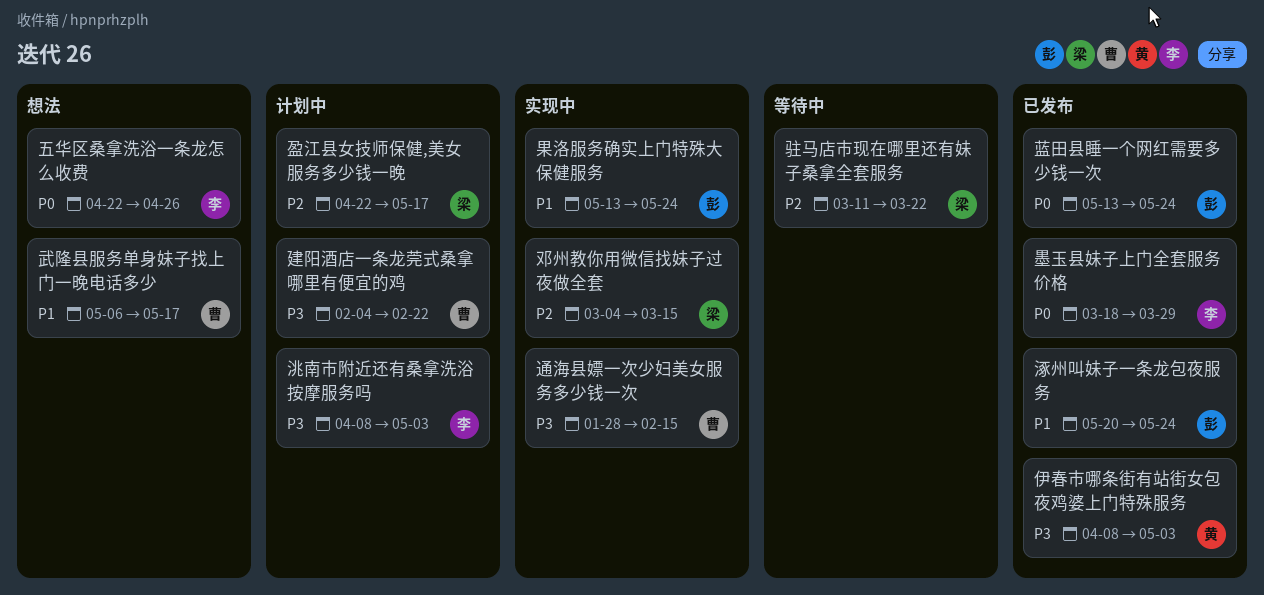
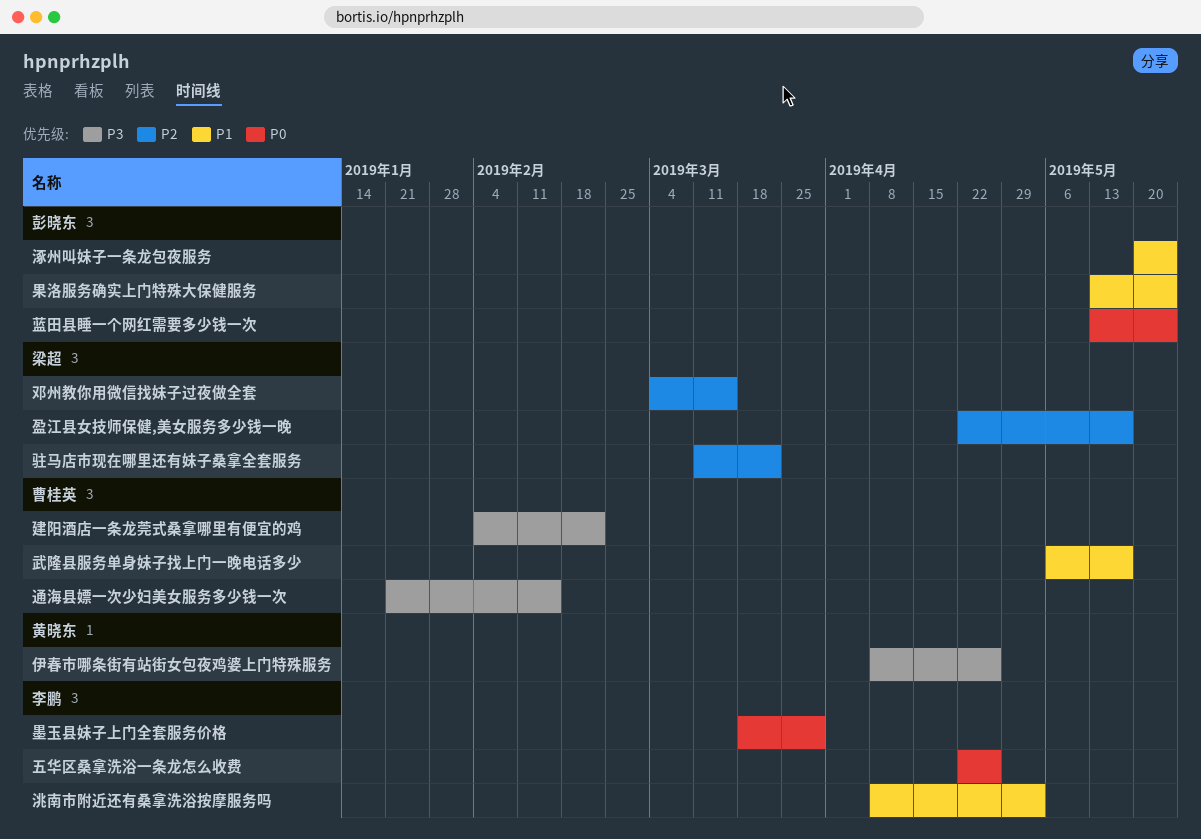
伊春市哪条街有站街女包夜鸡婆上门特殊服务, due: May 3 -> Apr 26
洮南市附近还有桑拿洗浴按摩服务吗, priority: P3 -> P1
通海县嫖一次少妇美女服务多少钱一次, start: Jan 28 -> Jan 21

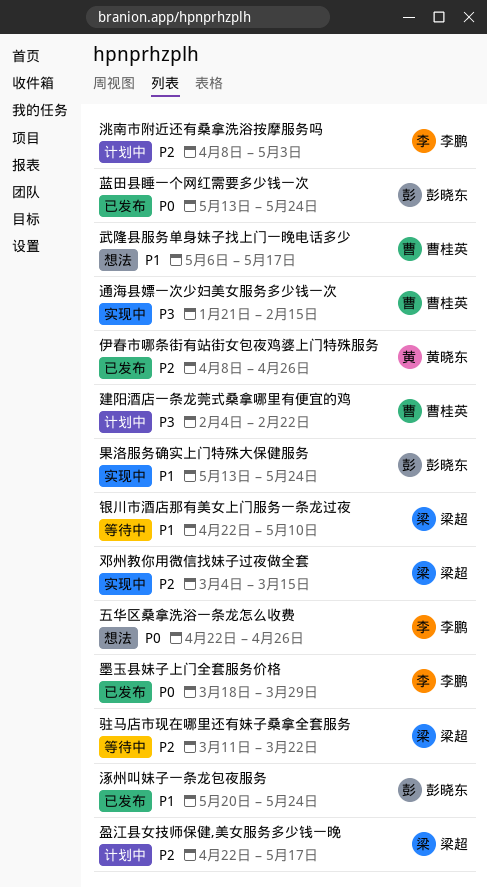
伊春市哪条街有站街女包夜鸡婆上门特殊服务, priority: P3 -> P2
洮南市附近还有桑拿洗浴按摩服务吗, priority: P1 -> P2
银川市酒店那有美女上门服务一条龙过夜: none -> present

